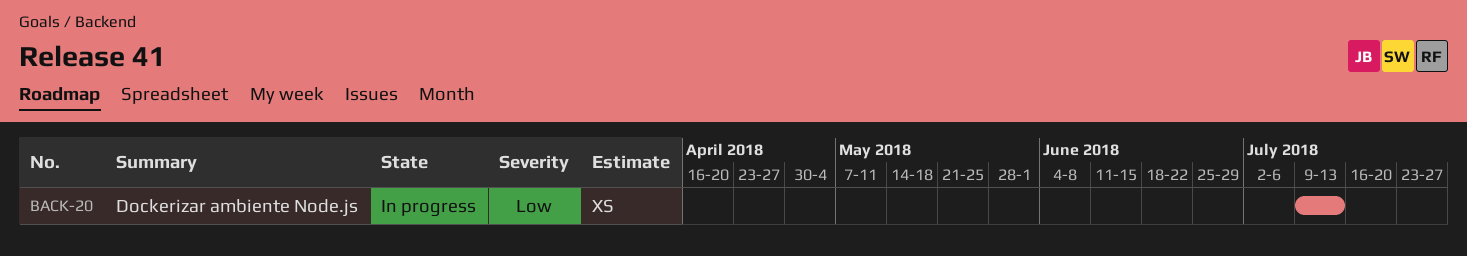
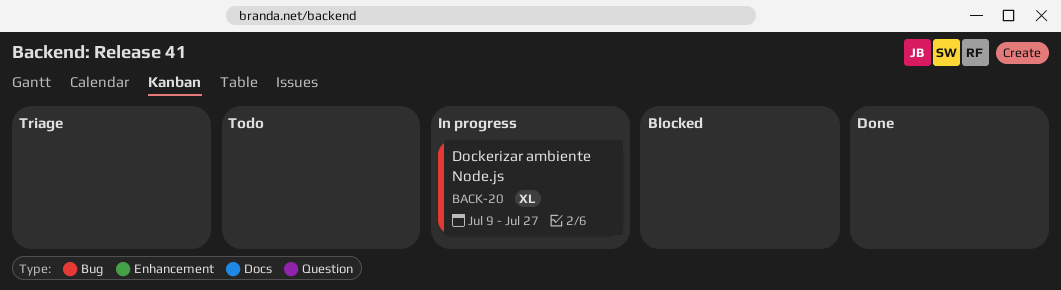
BACK-20, estimate: XS -> XL
BACK-20, due: Jul 13 -> Jul 27

